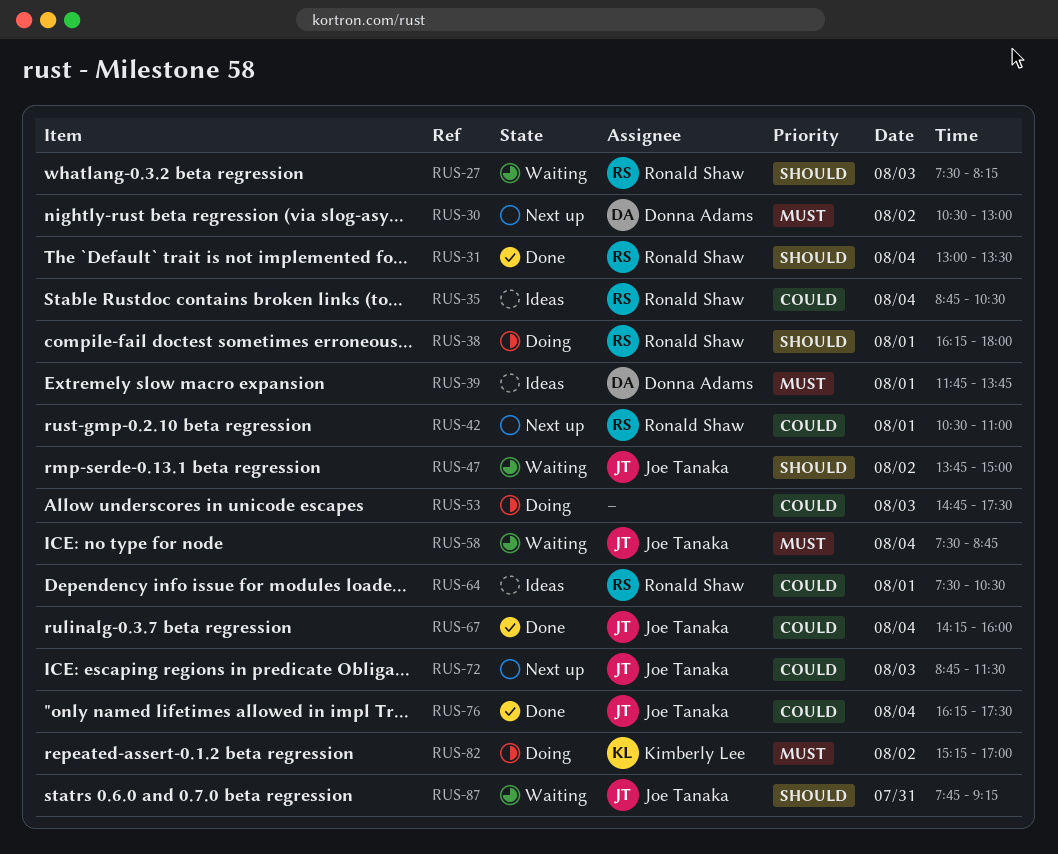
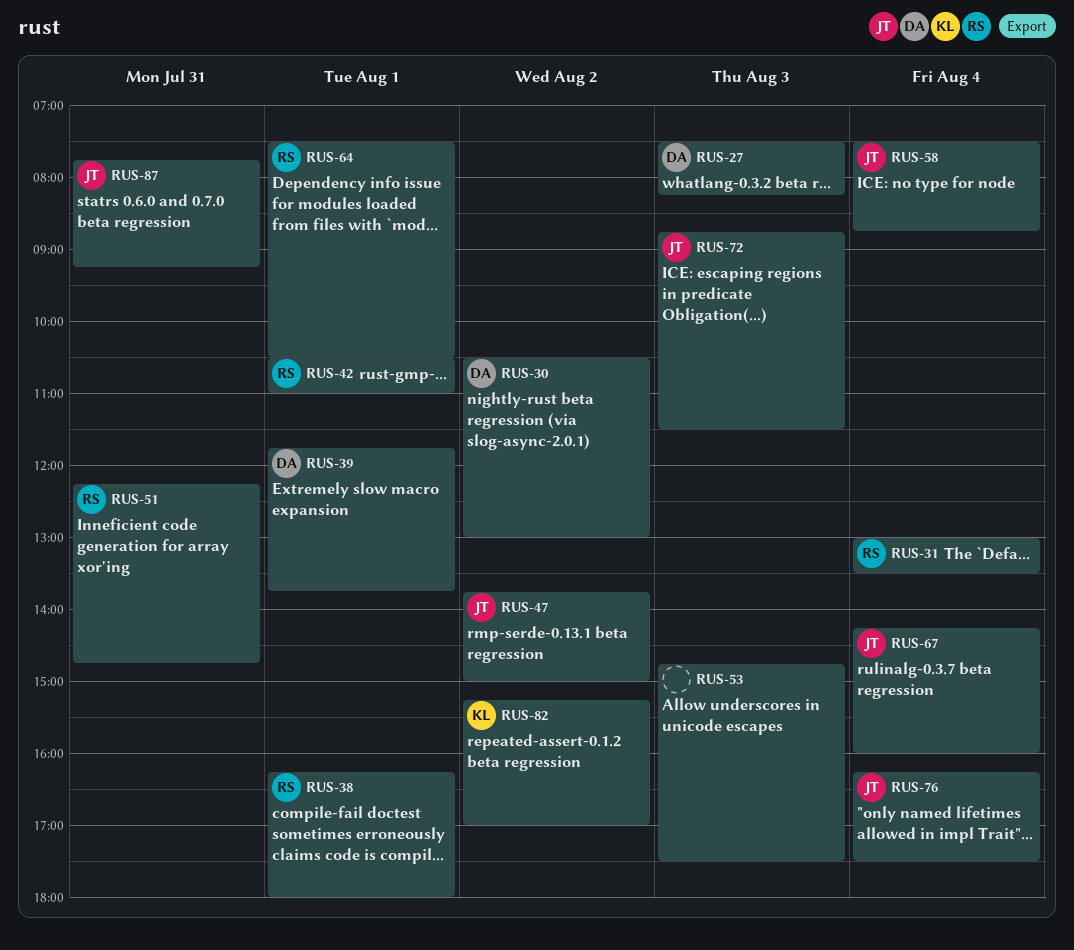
RUS-27, owner: Ronald Shaw -> Donna Adams
RUS-35: present -> none
RUS-51: none -> present

